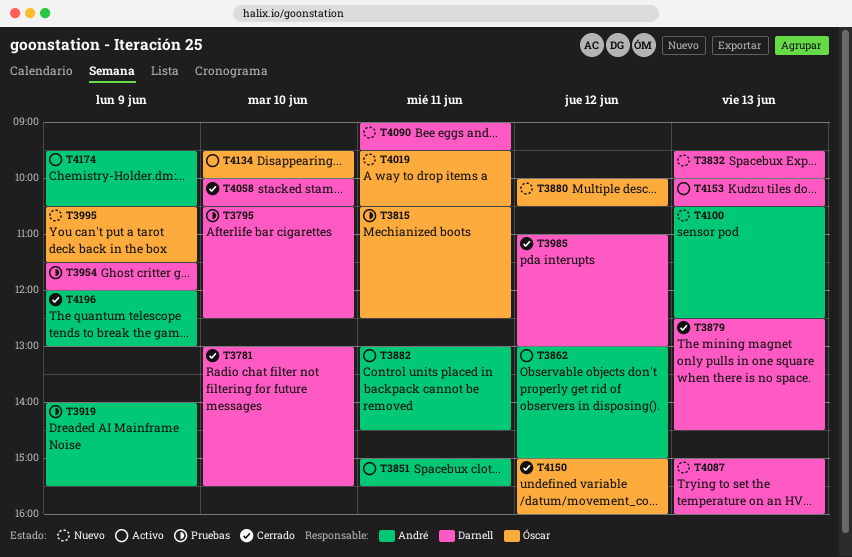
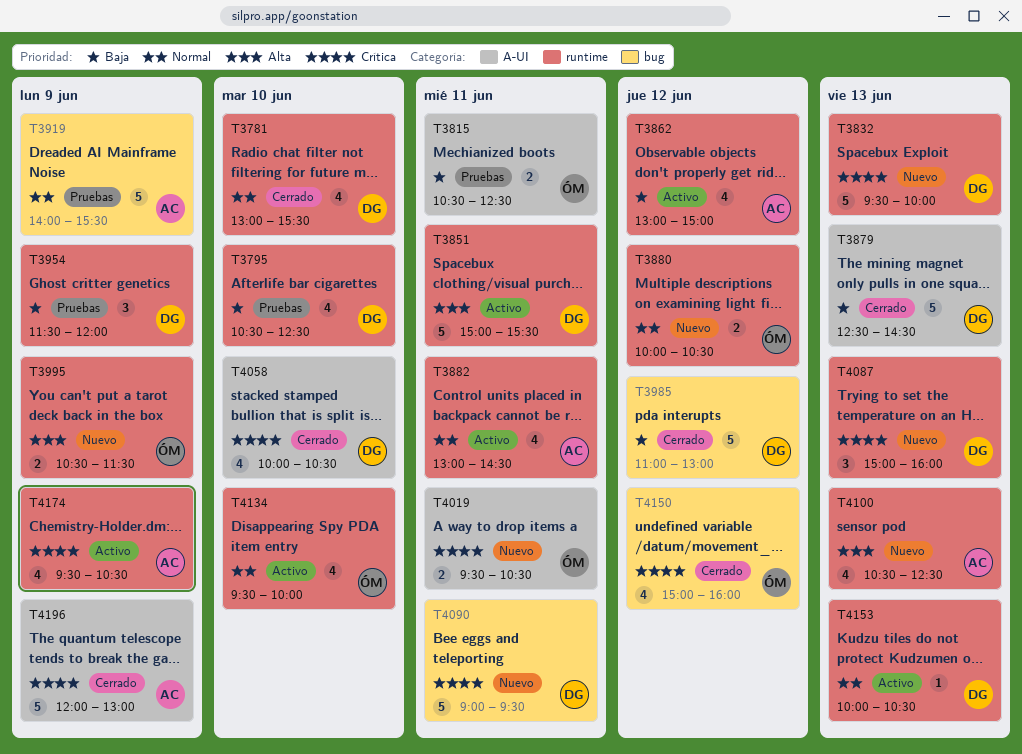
T3851, owner: André -> Darnell

